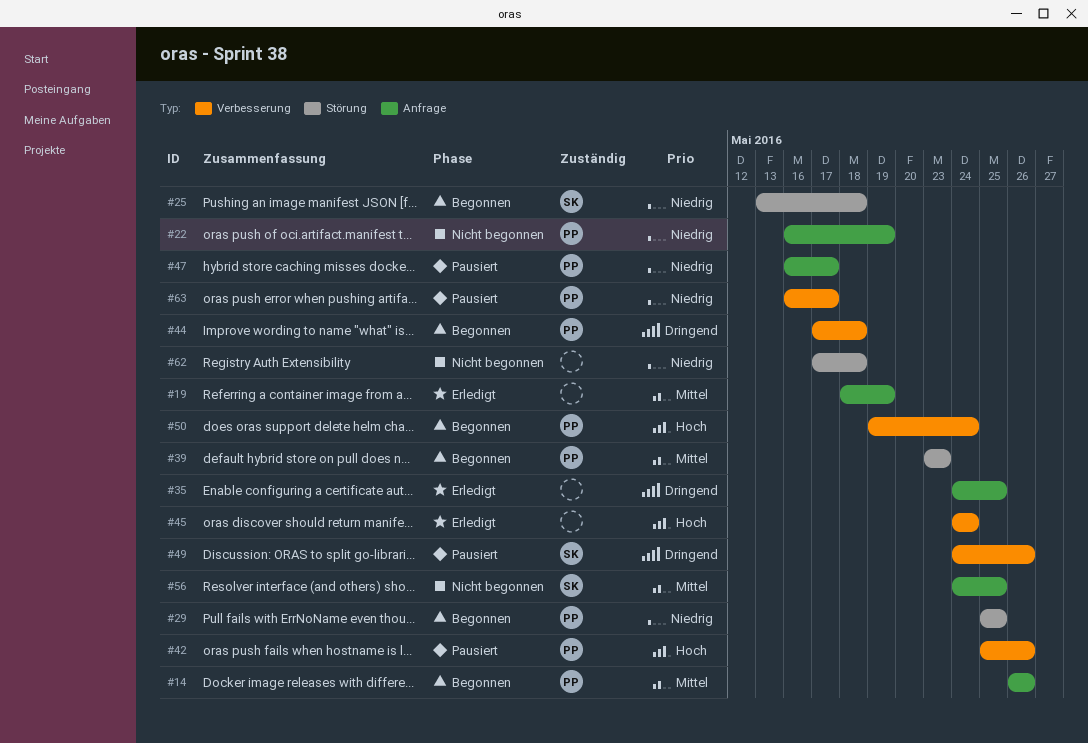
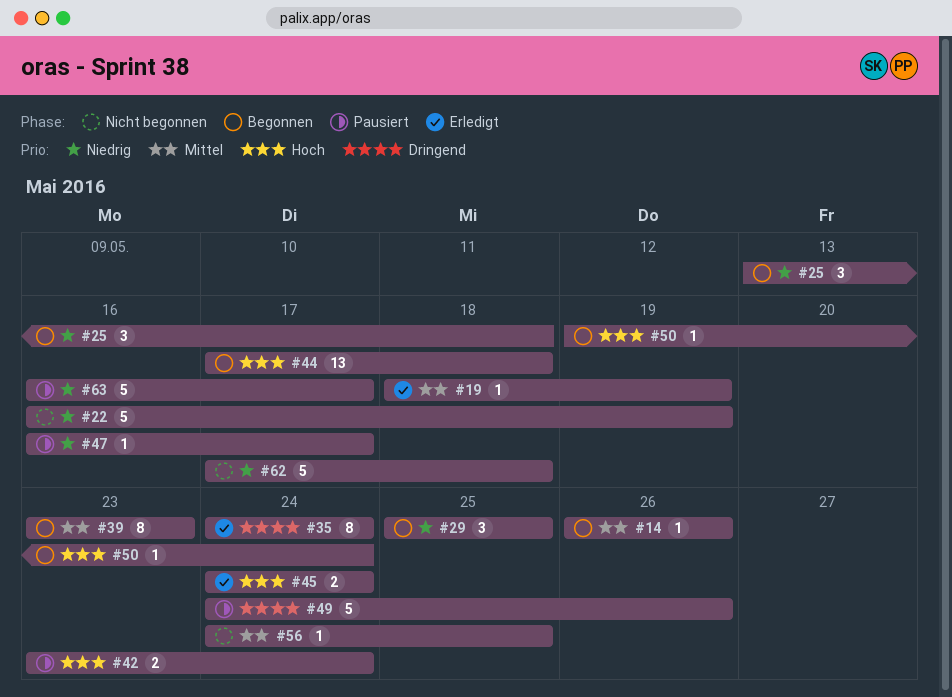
#35, due: May 25 -> May 24
#42, start: May 25 -> May 23
#42, due: May 26 -> May 24
#44, priority: Dringend -> Hoch

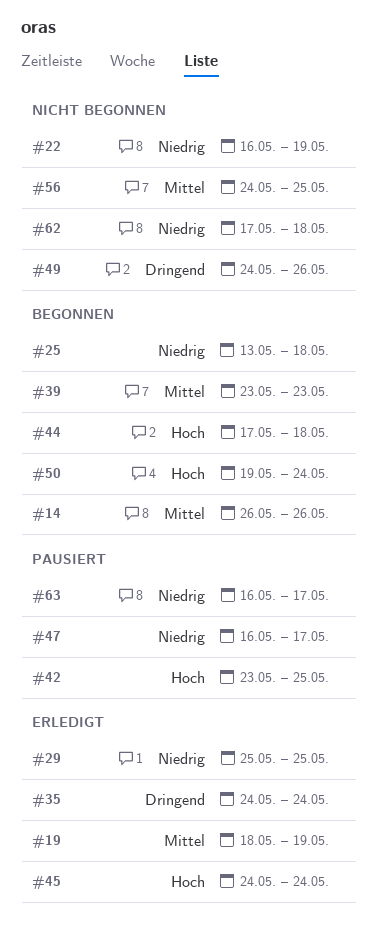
#29, status: Begonnen -> Erledigt
#42, due: May 24 -> May 25
#49, status: Pausiert -> Nicht begonnen

